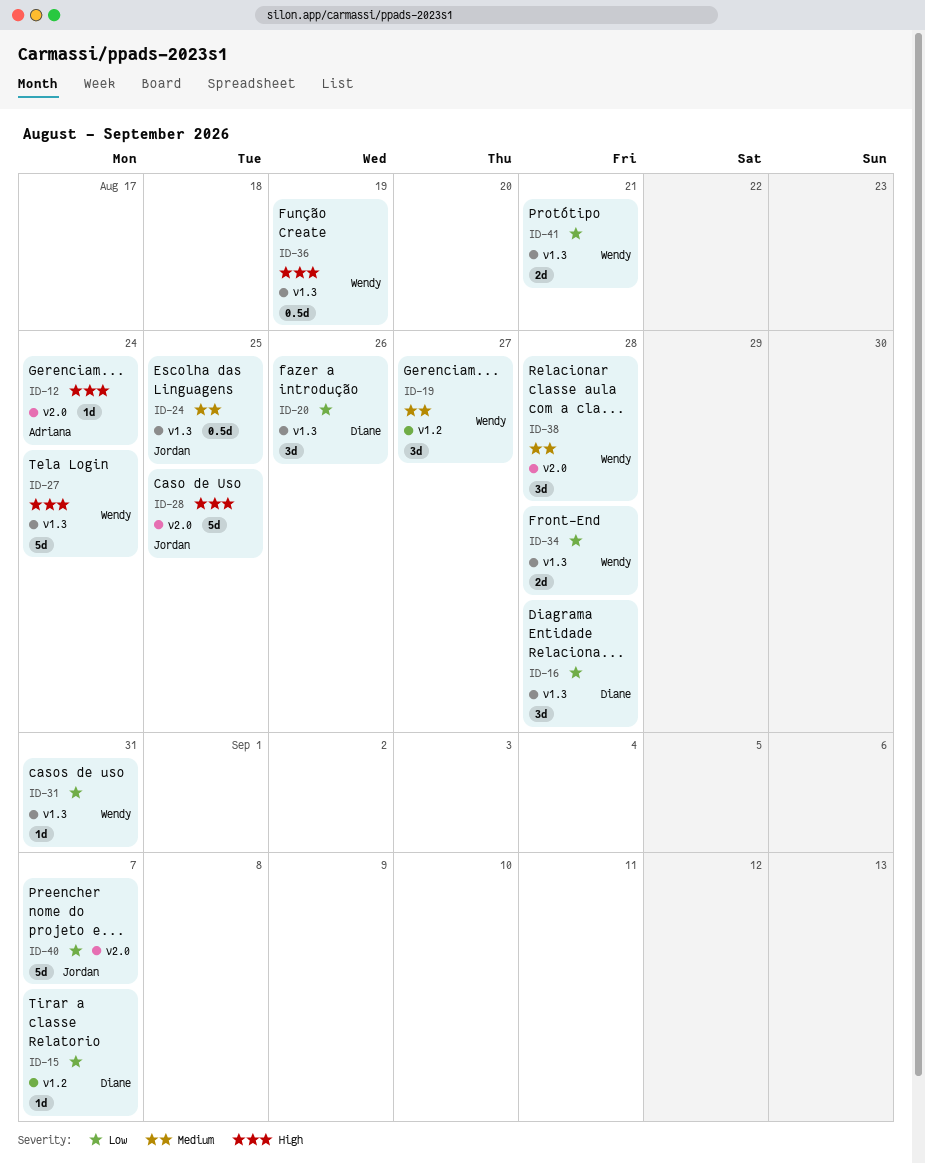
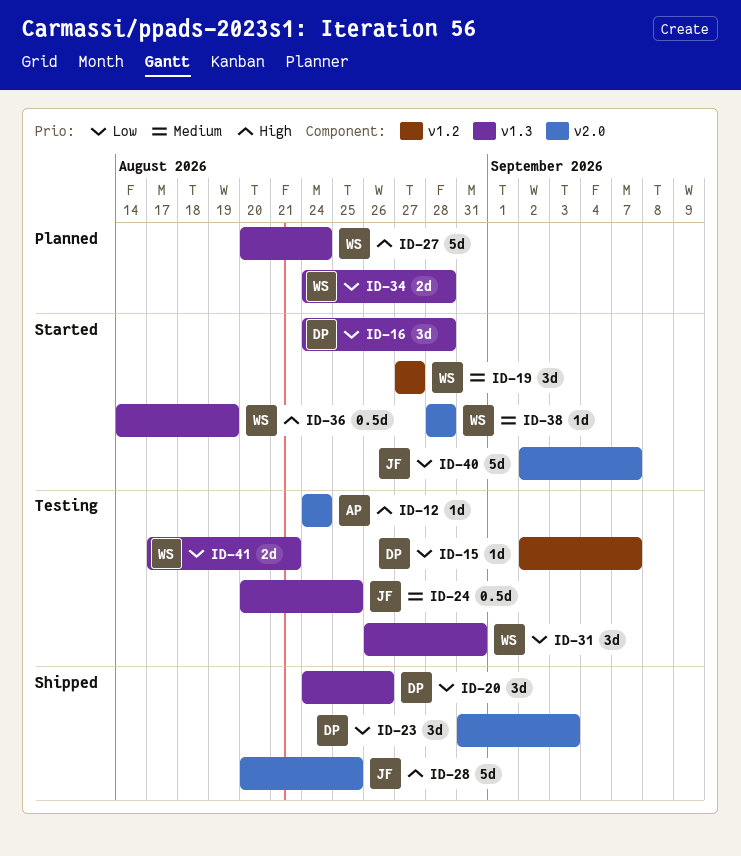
ID-23: none -> present
ID-31, estimate: 1d -> 3d
ID-38, estimate: 3d -> 1d

